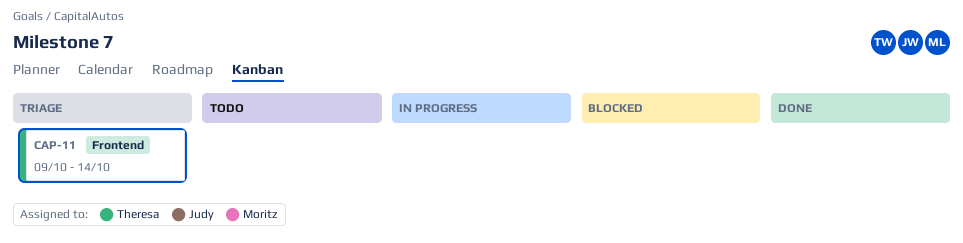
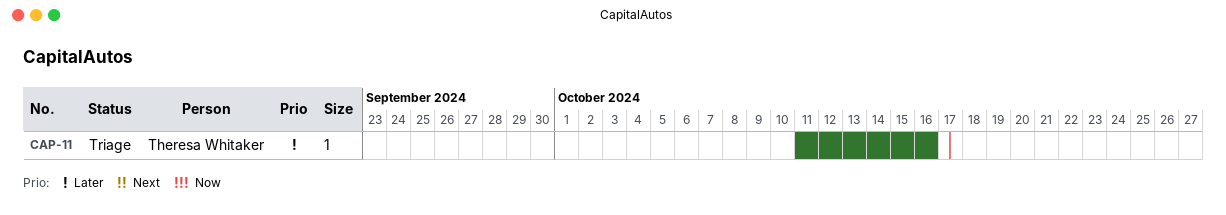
CAP-11, start: Oct 9 -> Oct 11
CAP-11, due: Oct 14 -> Oct 16

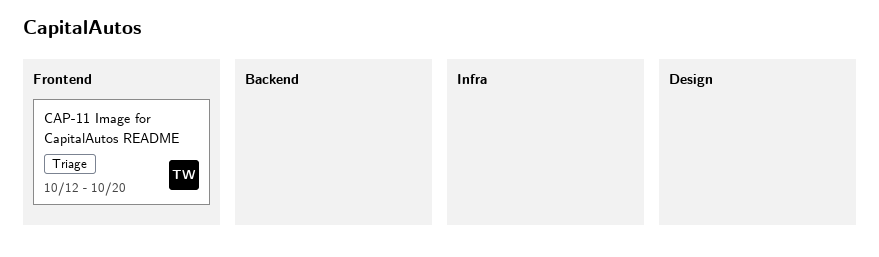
CAP-11, start: Oct 11 -> Oct 12
CAP-11, due: Oct 16 -> Oct 20

